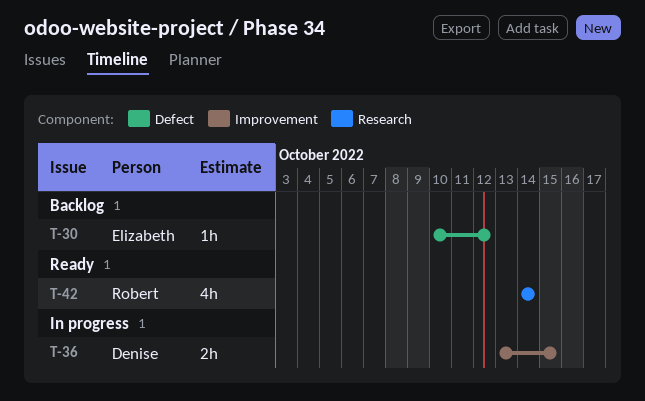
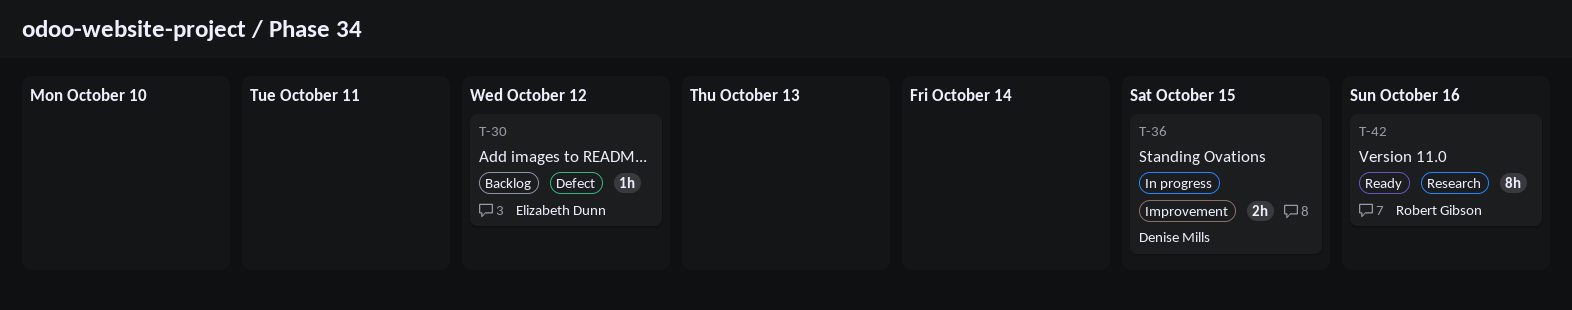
T-42, estimate: 4h -> 8h
T-42, due: Oct 14 -> Oct 16

